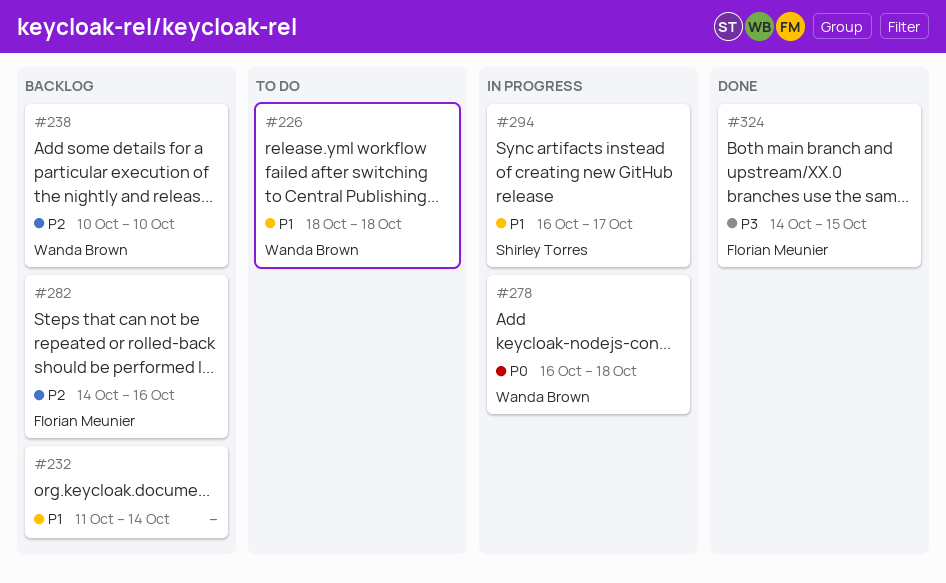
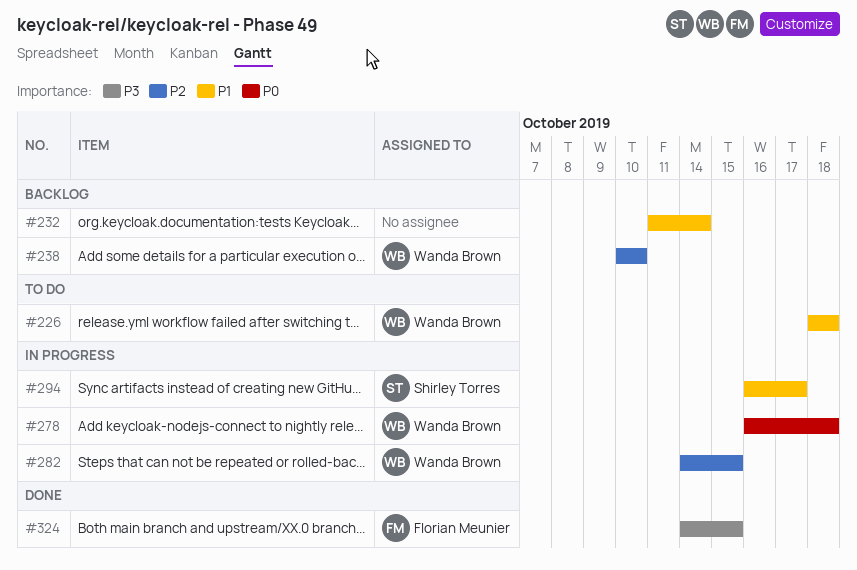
#282, status: Backlog -> In progress
#282, owner: Florian Meunier -> Wanda Brown
#282, due: Oct 16 -> Oct 15

